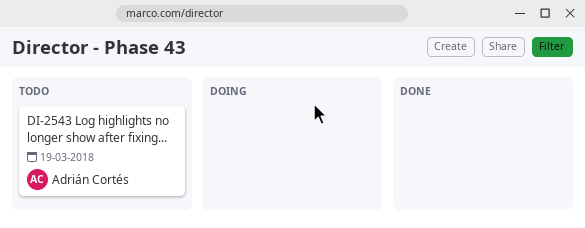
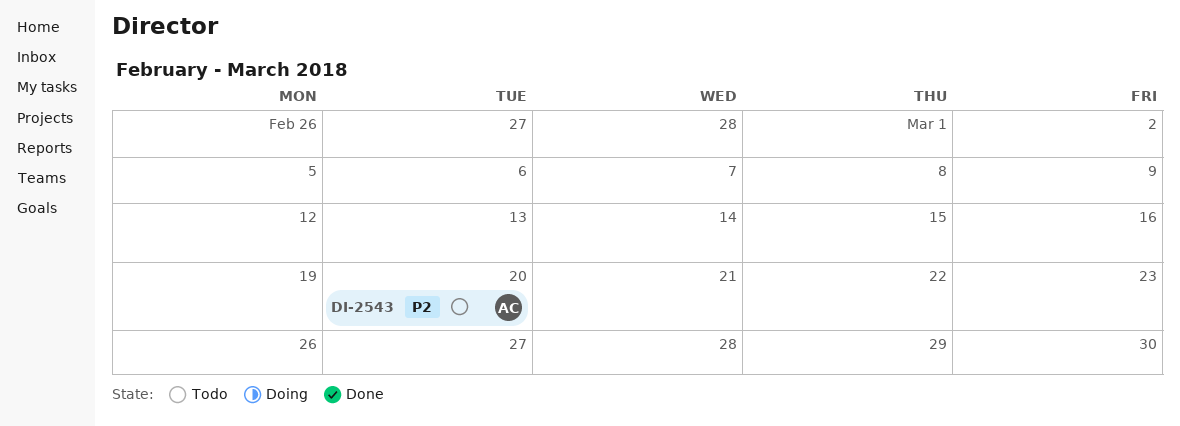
DI-2543, due: Mar 19 -> Mar 20

